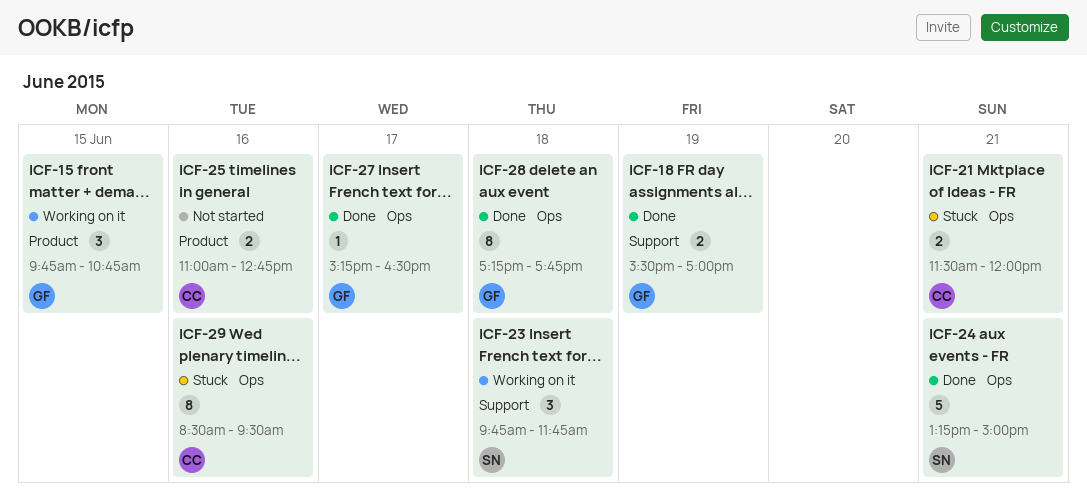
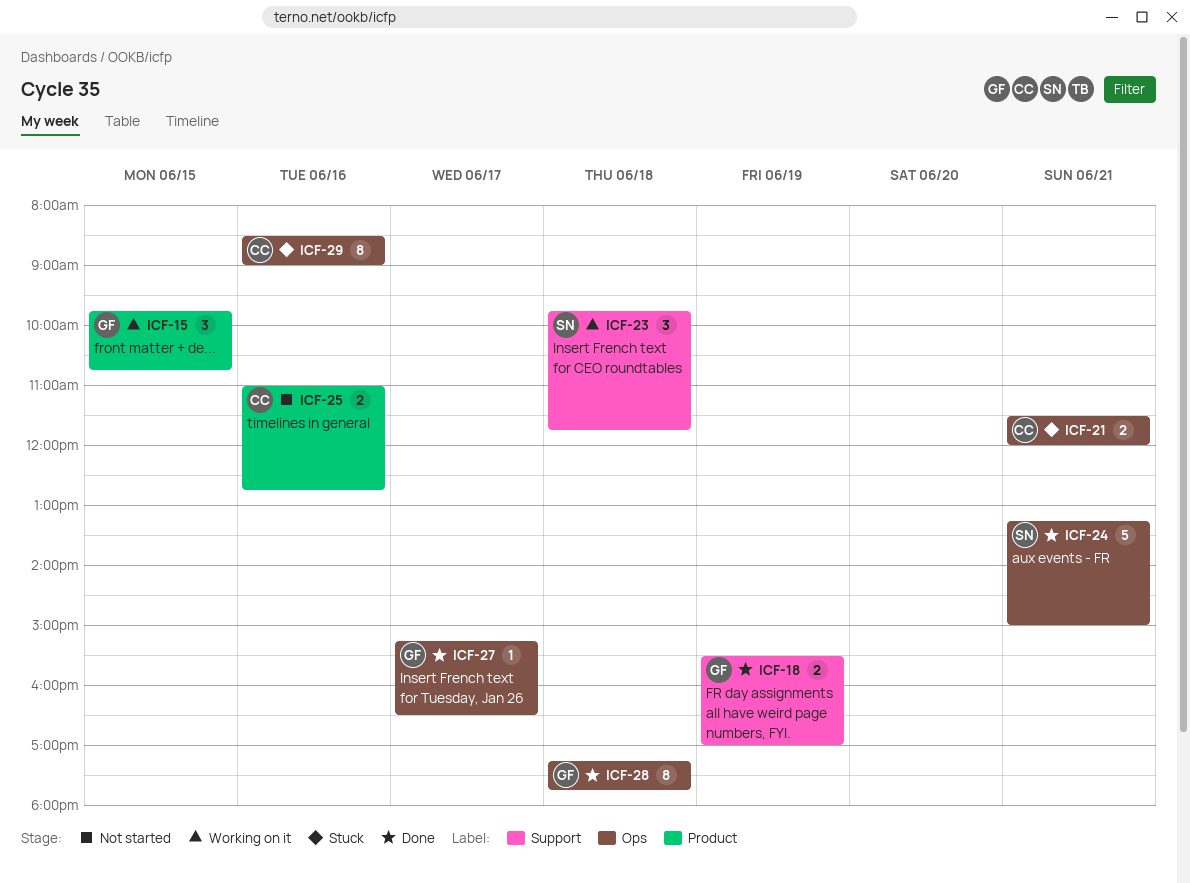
ICF-29, ends: 09:30 -> 09:00

